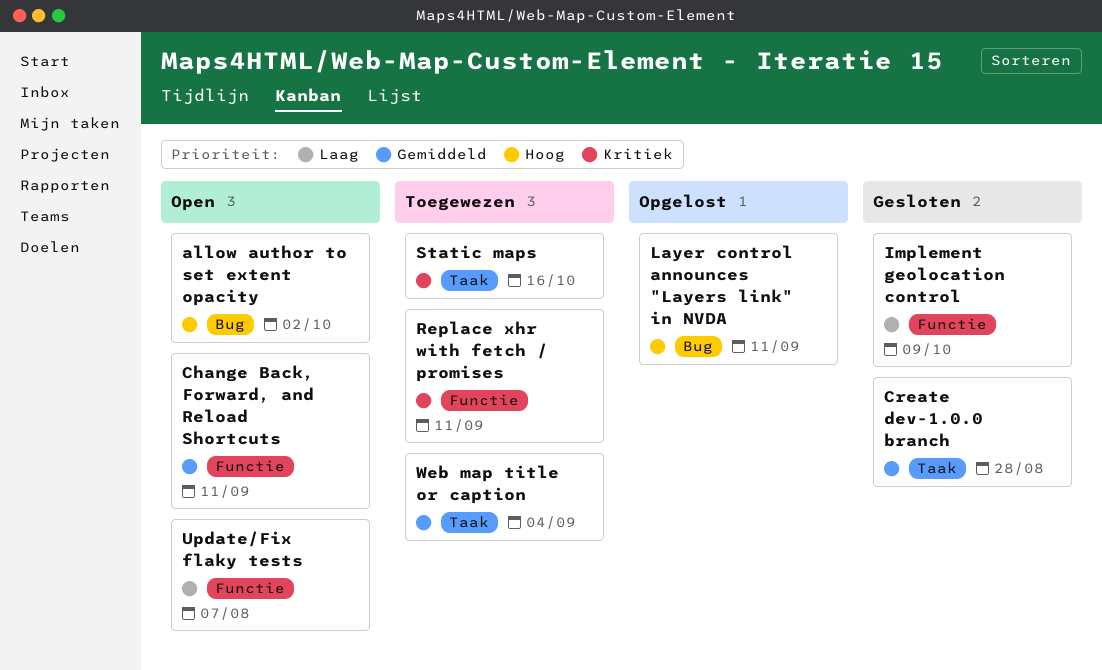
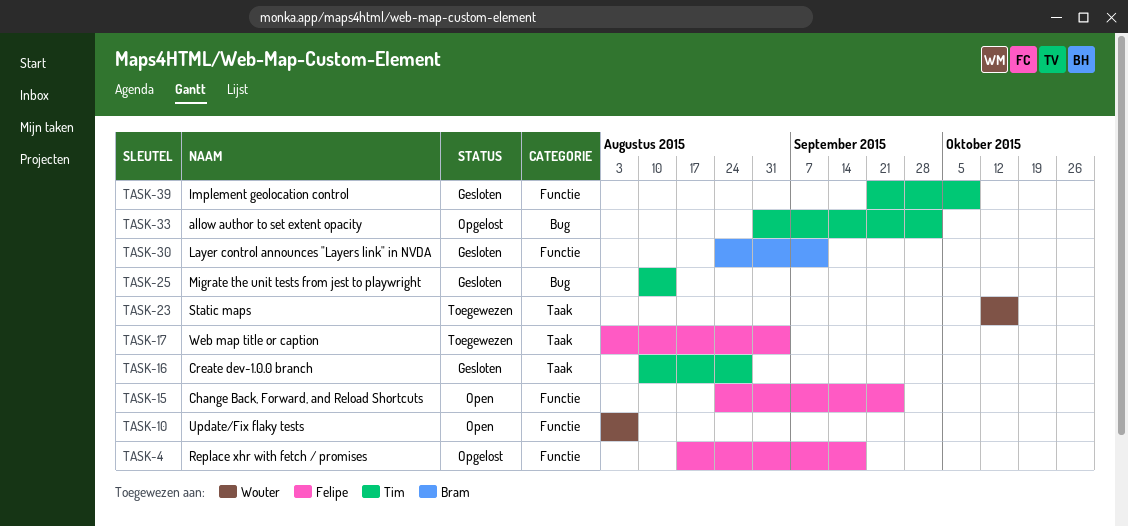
allow author to set extent opacity, status: Open -> Opgelost
Change Back, Forward, and Reload Shortcuts, due: Sep 11 -> Sep 25
Layer control announces "Layers link" in NVDA, status: Opgelost -> Gesloten
Layer control announces "Layers link" in NVDA, label: Bug -> Functie
Migrate the unit tests from jest to playwright: none -> present
Replace xhr with fetch / promises, status: Toegewezen -> Opgelost
Replace xhr with fetch / promises, due: Sep 11 -> Sep 18

